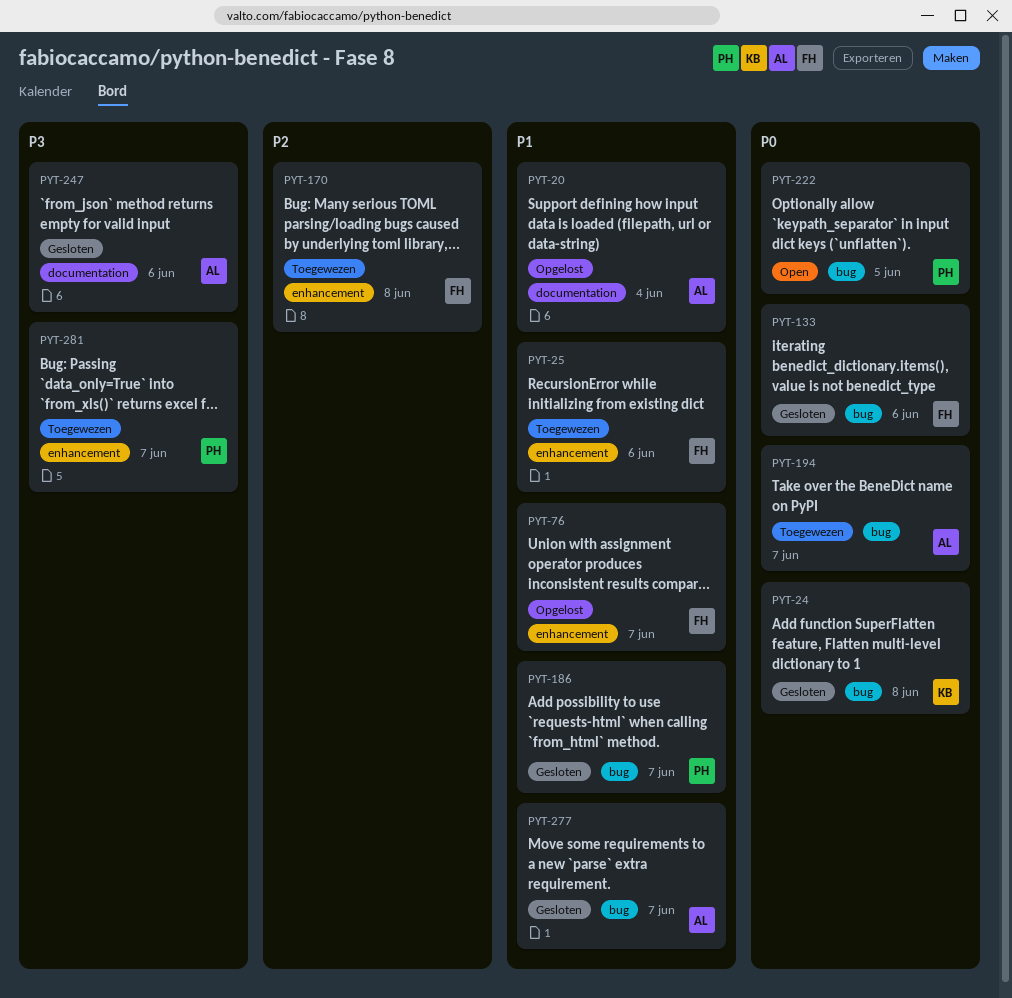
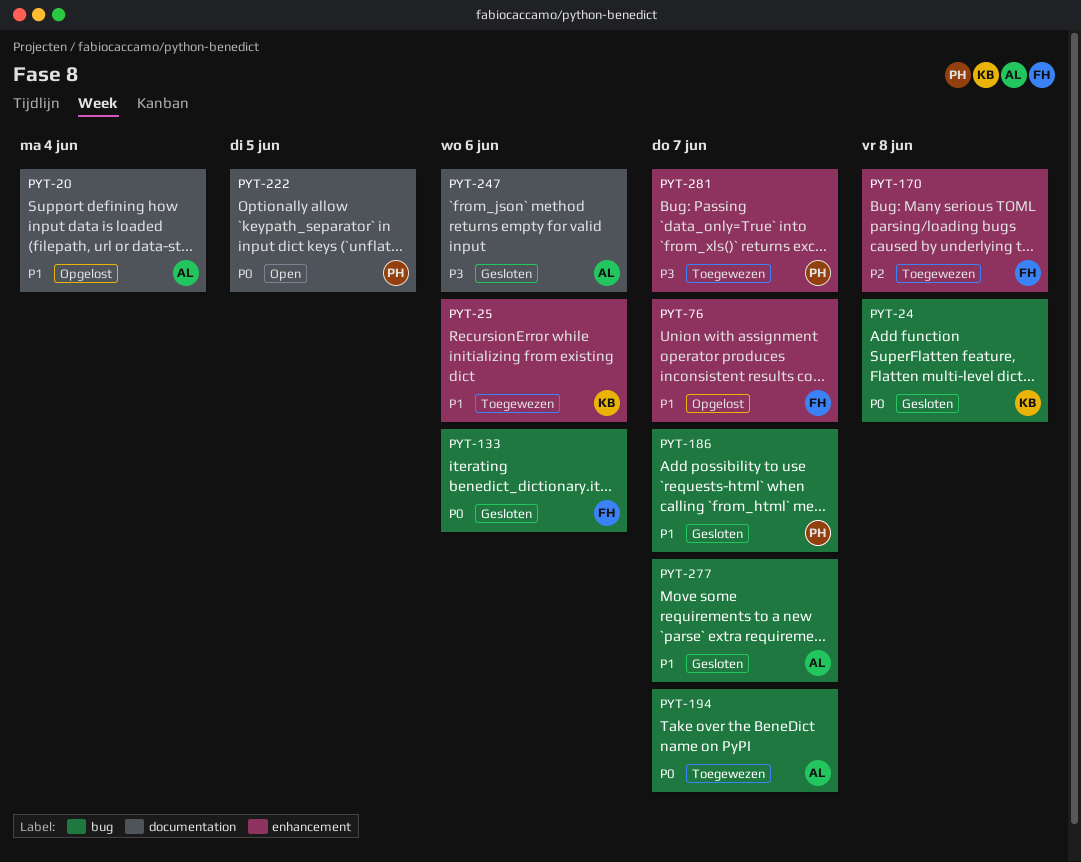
PYT-25, owner: FH -> KB
PYT-222, label: bug -> documentation

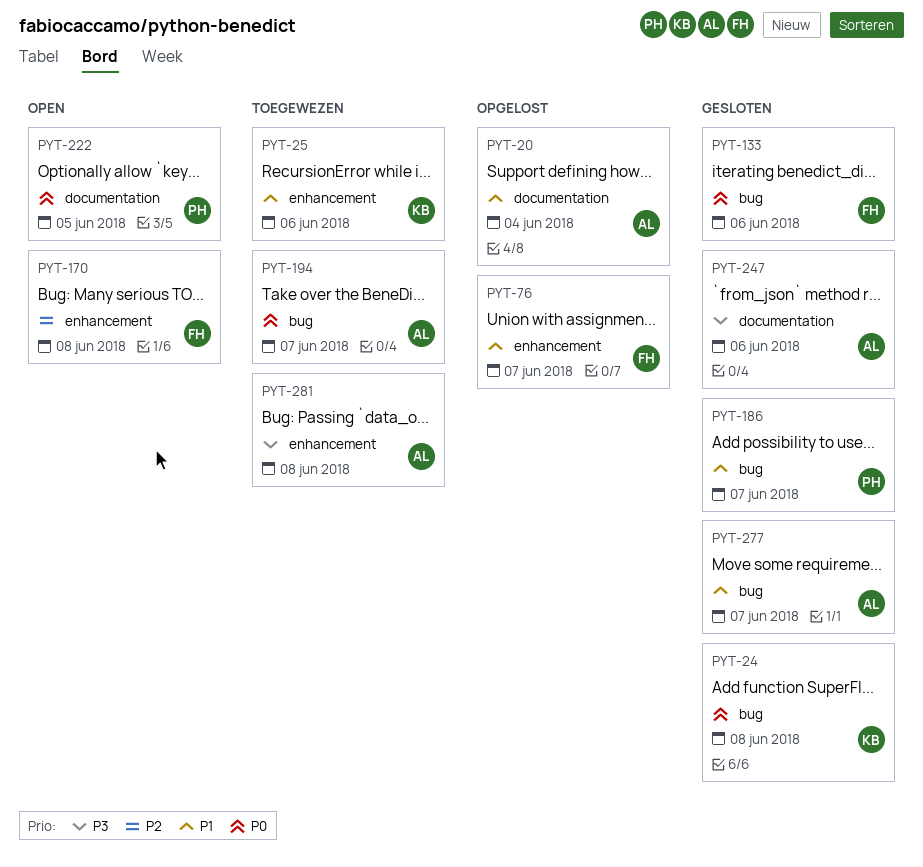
PYT-170, status: Toegewezen -> Open
PYT-281, owner: PH -> AL
PYT-281, due: Jun 7 -> Jun 8

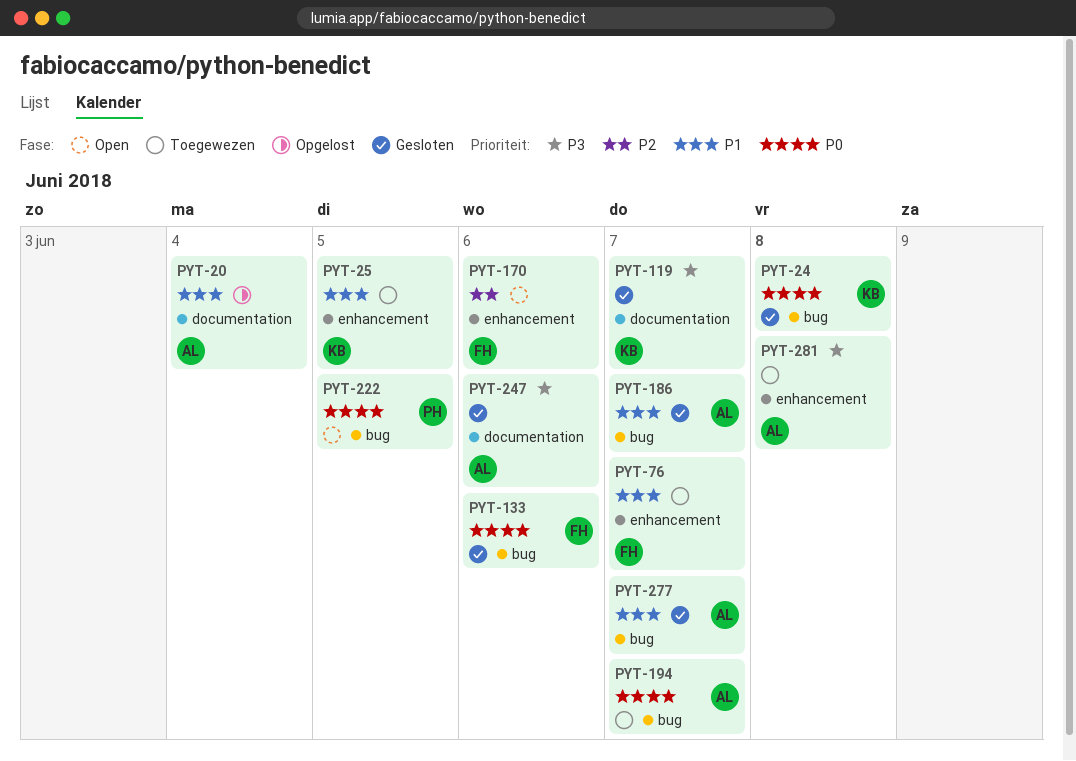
PYT-25, due: Jun 6 -> Jun 5
PYT-76, status: Opgelost -> Toegewezen
PYT-119: none -> present
PYT-170, due: Jun 8 -> Jun 6
PYT-186, owner: PH -> AL
PYT-222, label: documentation -> bug

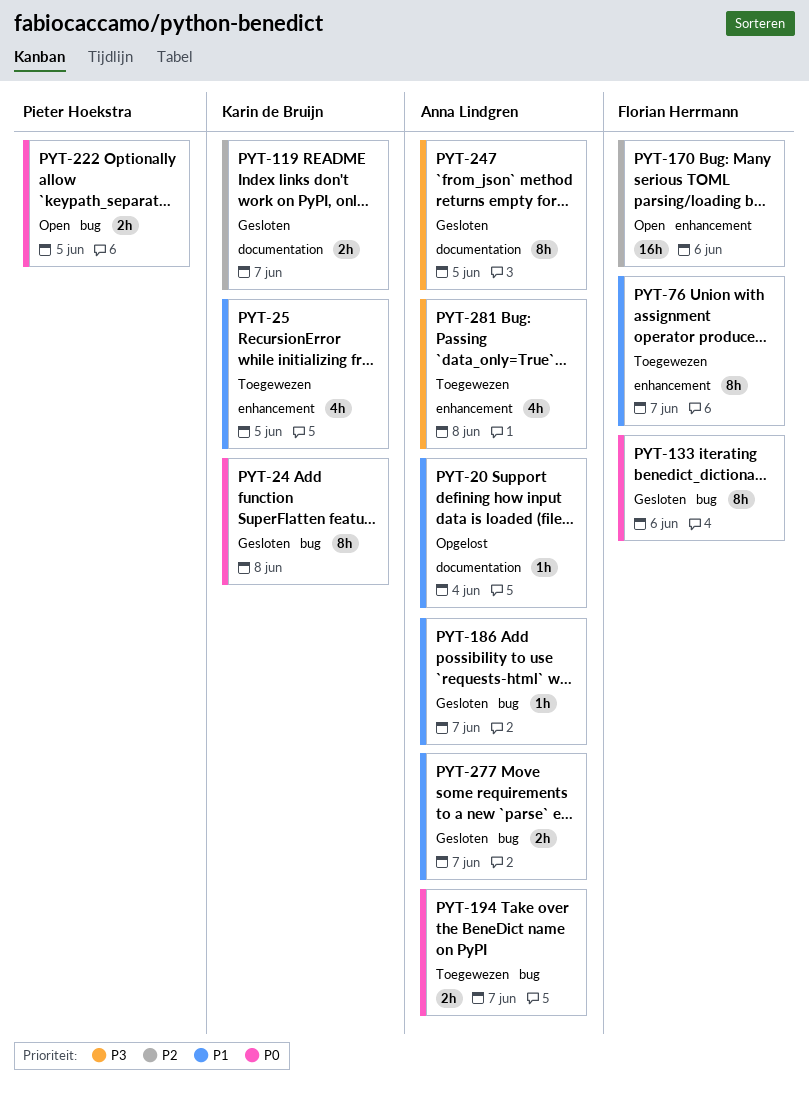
PYT-119, priority: P3 -> P2
PYT-247, due: Jun 6 -> Jun 5

